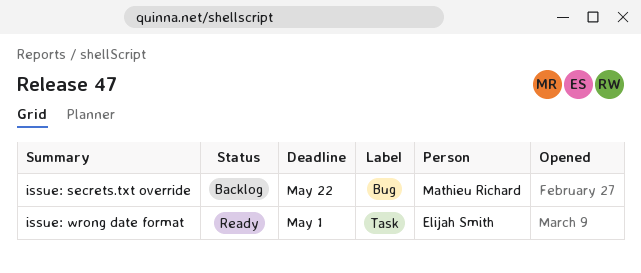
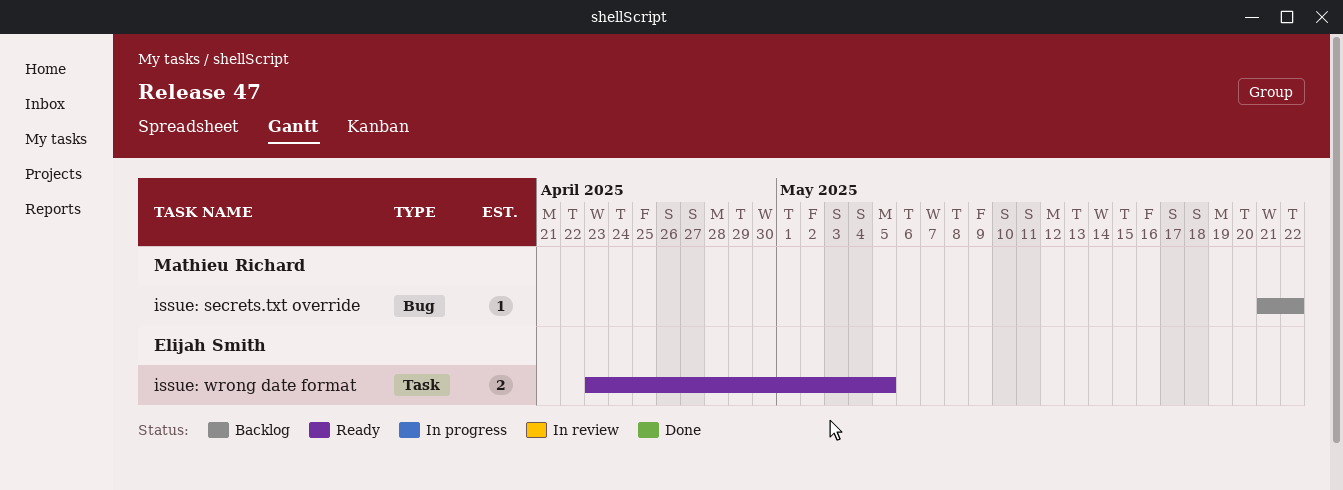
issue: wrong date format, due: May 1 -> May 5

